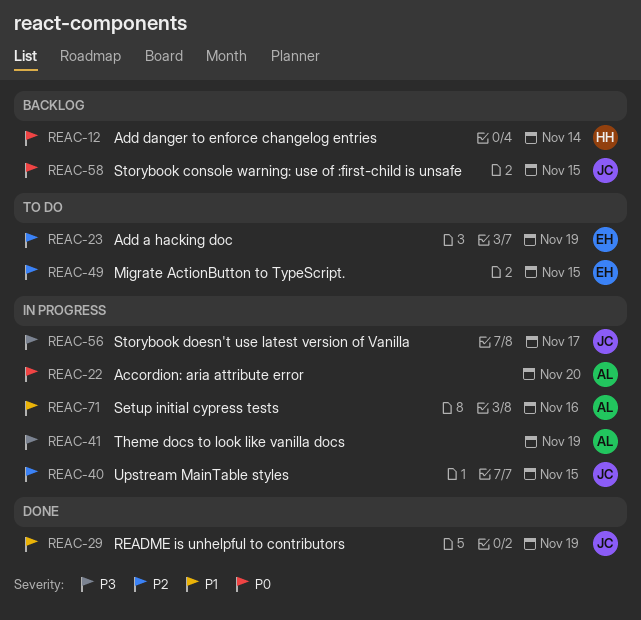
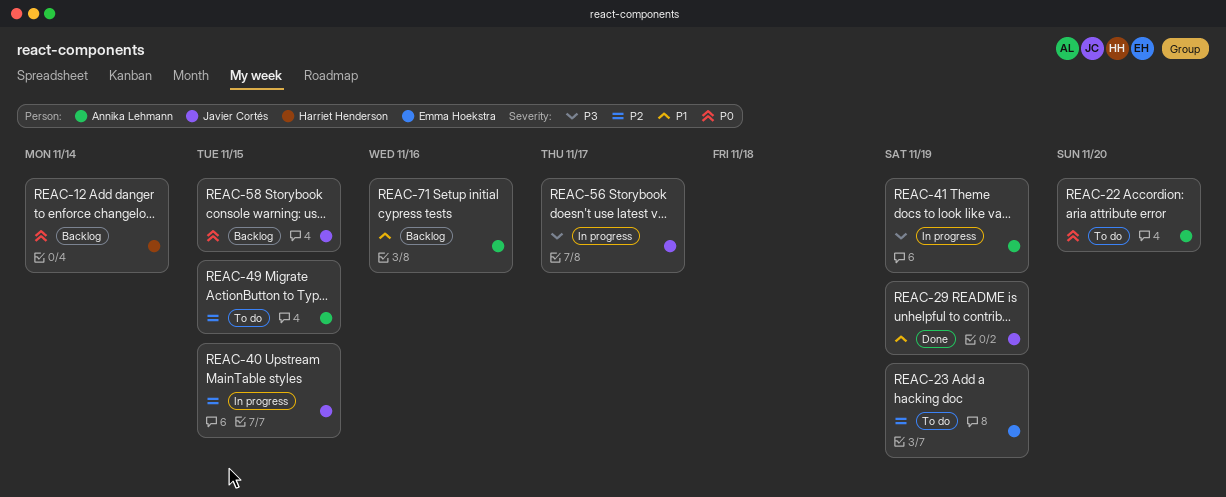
REAC-22, status: In progress -> To do
REAC-49, owner: Emma Hoekstra -> Annika Lehmann
REAC-71, status: In progress -> Backlog

